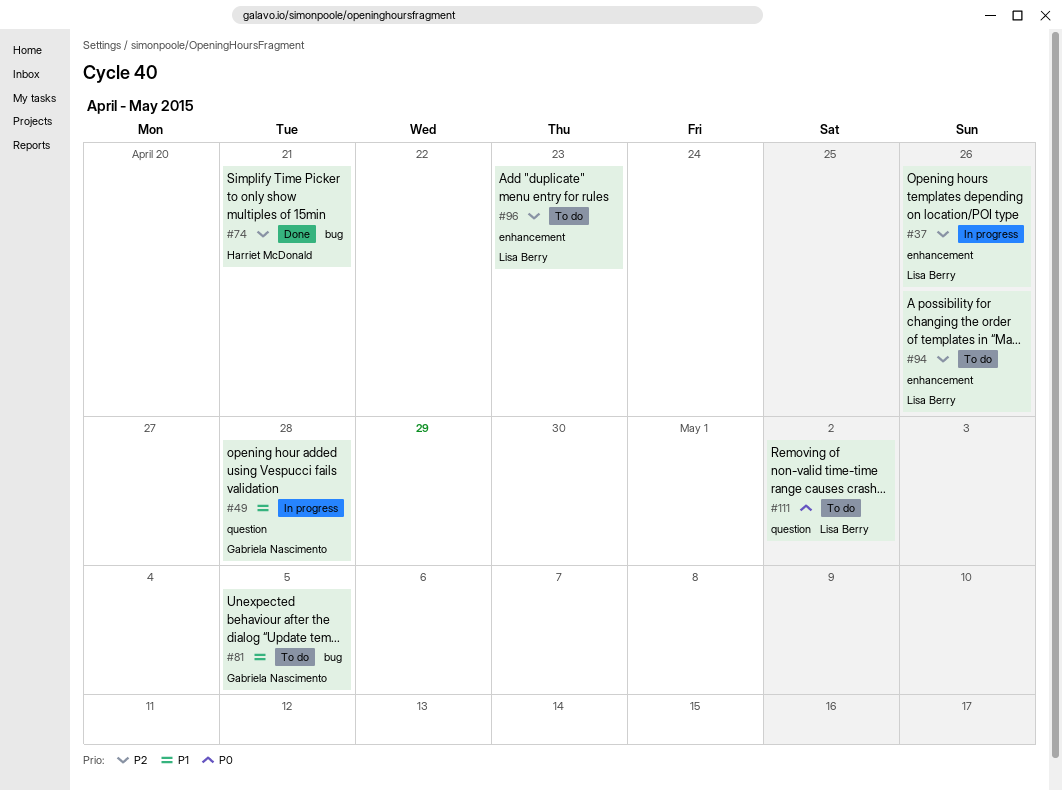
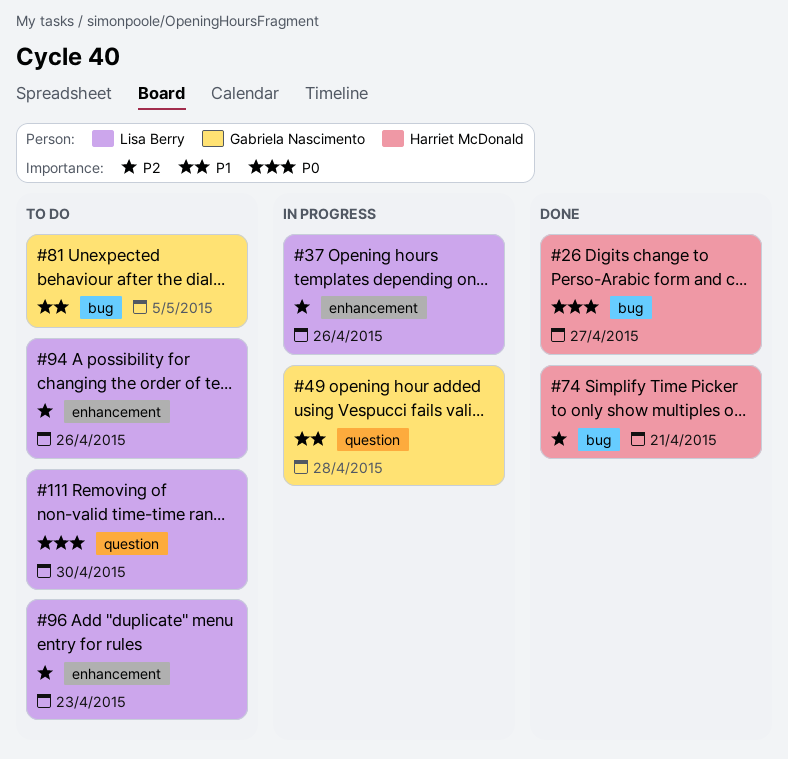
#26: none -> present
#111, due: May 2 -> Apr 30

